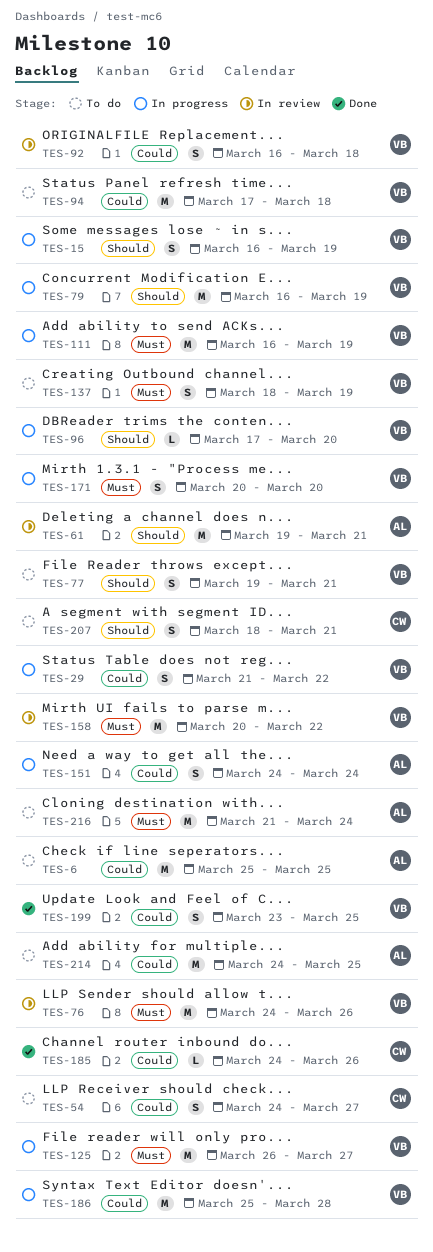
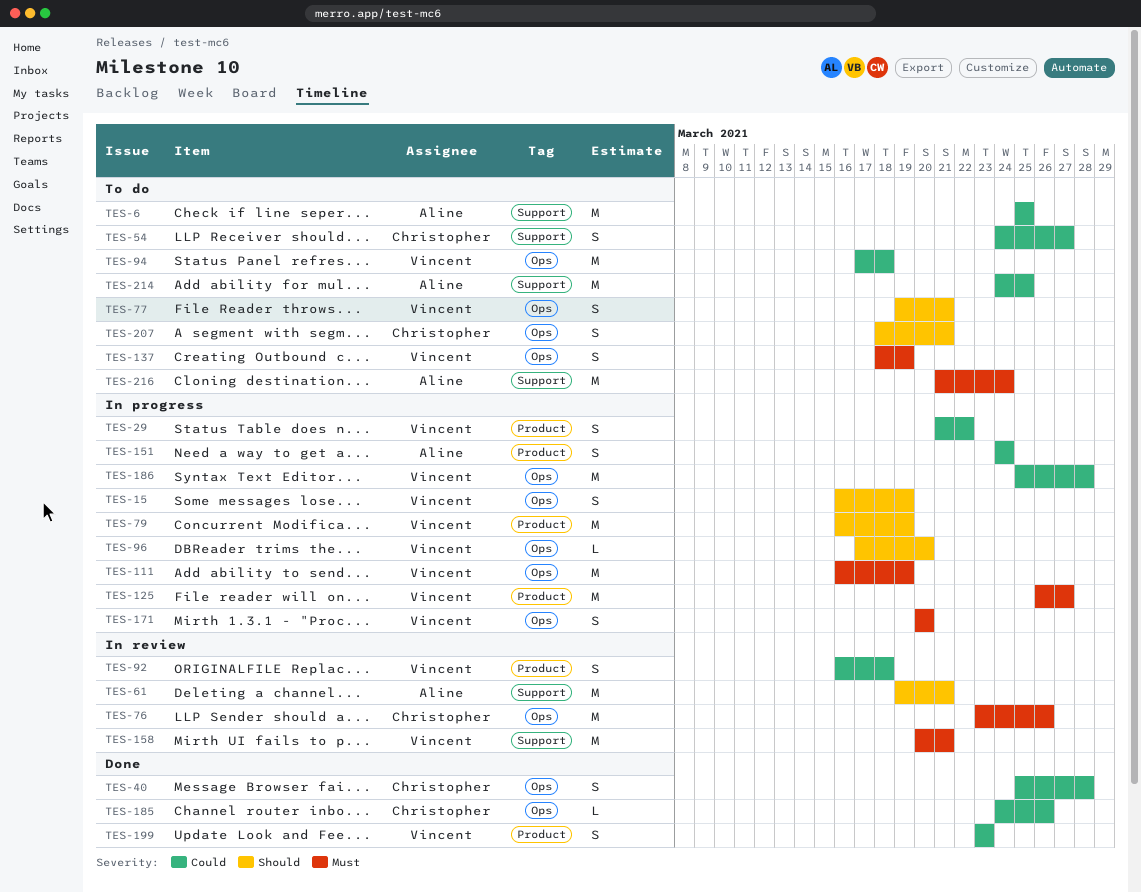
TES-40: none -> present
TES-76, owner: Vincent -> Christopher
TES-76, start: Mar 24 -> Mar 23
TES-158, due: Mar 22 -> Mar 21
TES-199, due: Mar 25 -> Mar 23

